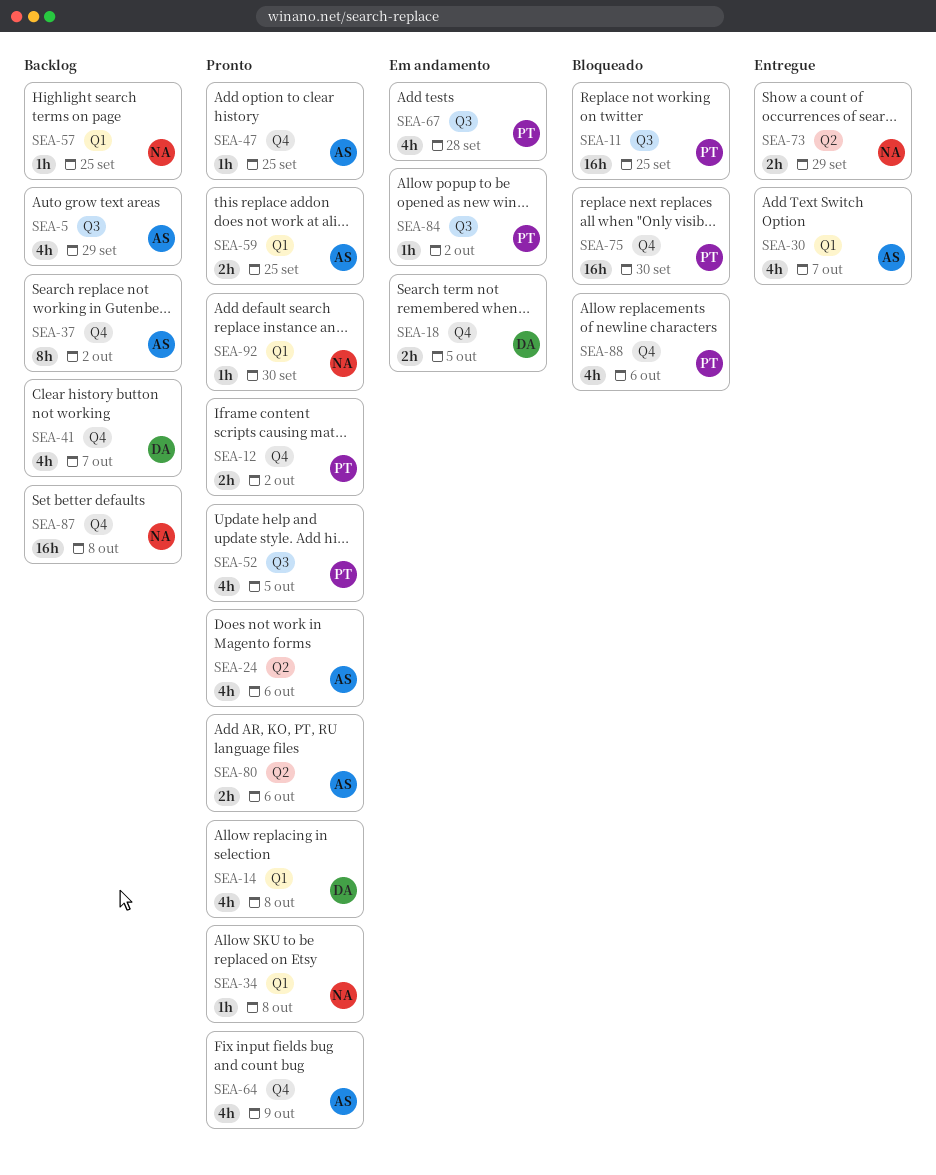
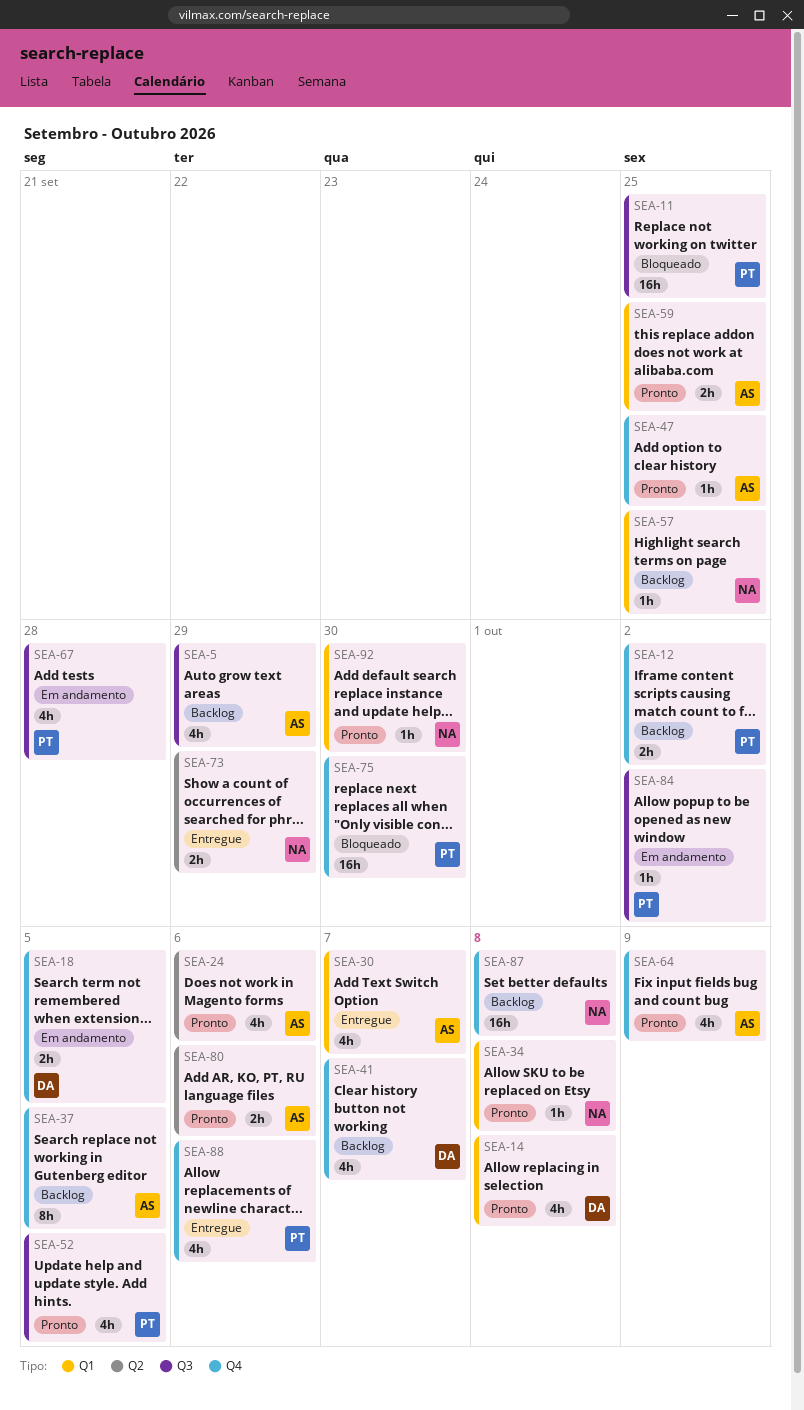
SEA-12, status: Pronto -> Backlog
SEA-37, due: Oct 2 -> Oct 5
SEA-88, status: Bloqueado -> Entregue

